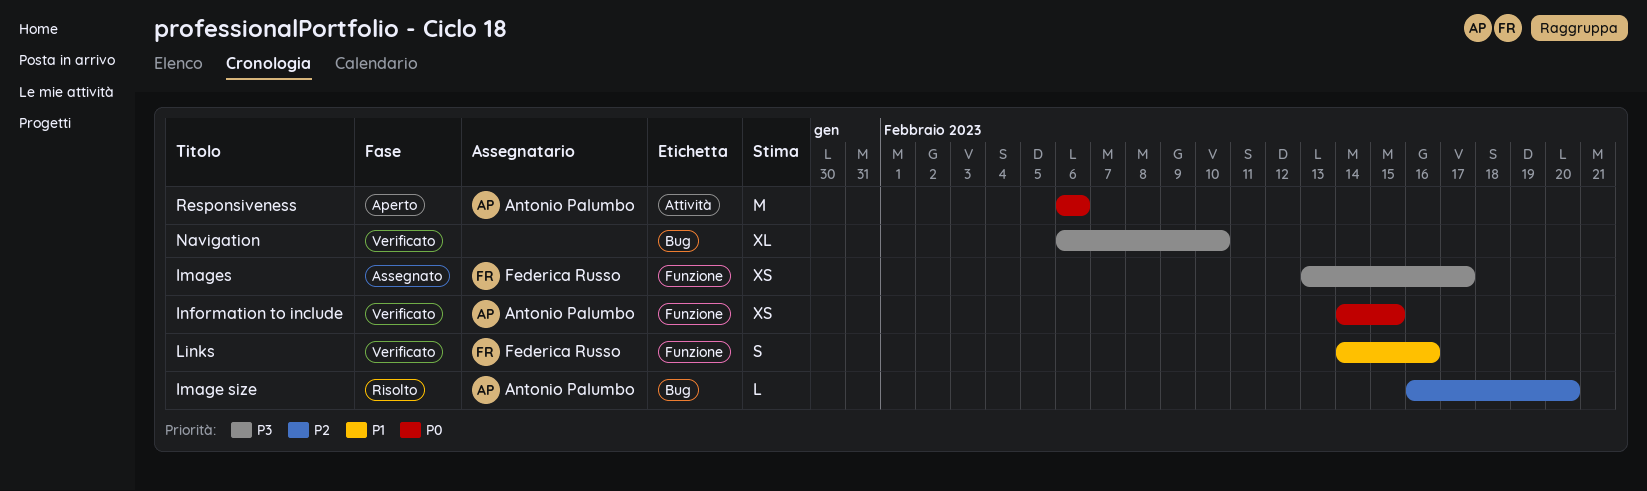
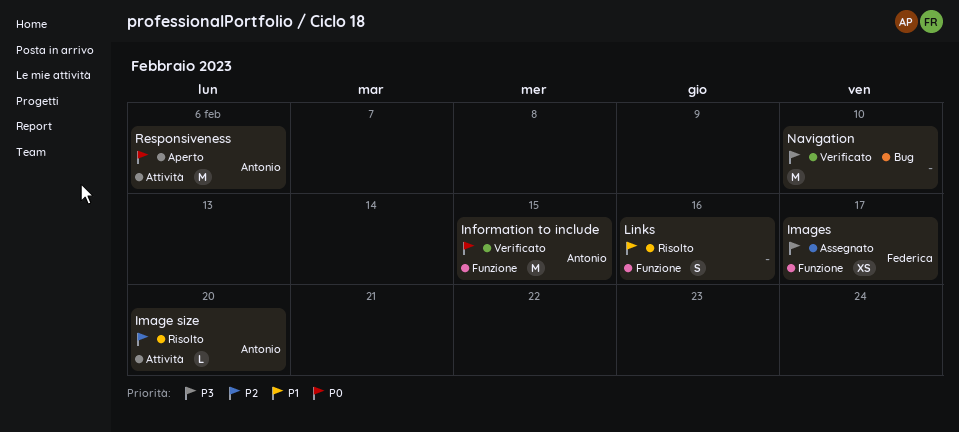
Image size, label: Bug -> Attività
Information to include, estimate: XS -> M
Links, status: Verificato -> Risolto
Links, owner: Federica Russo -> none
Navigation, estimate: XL -> M

